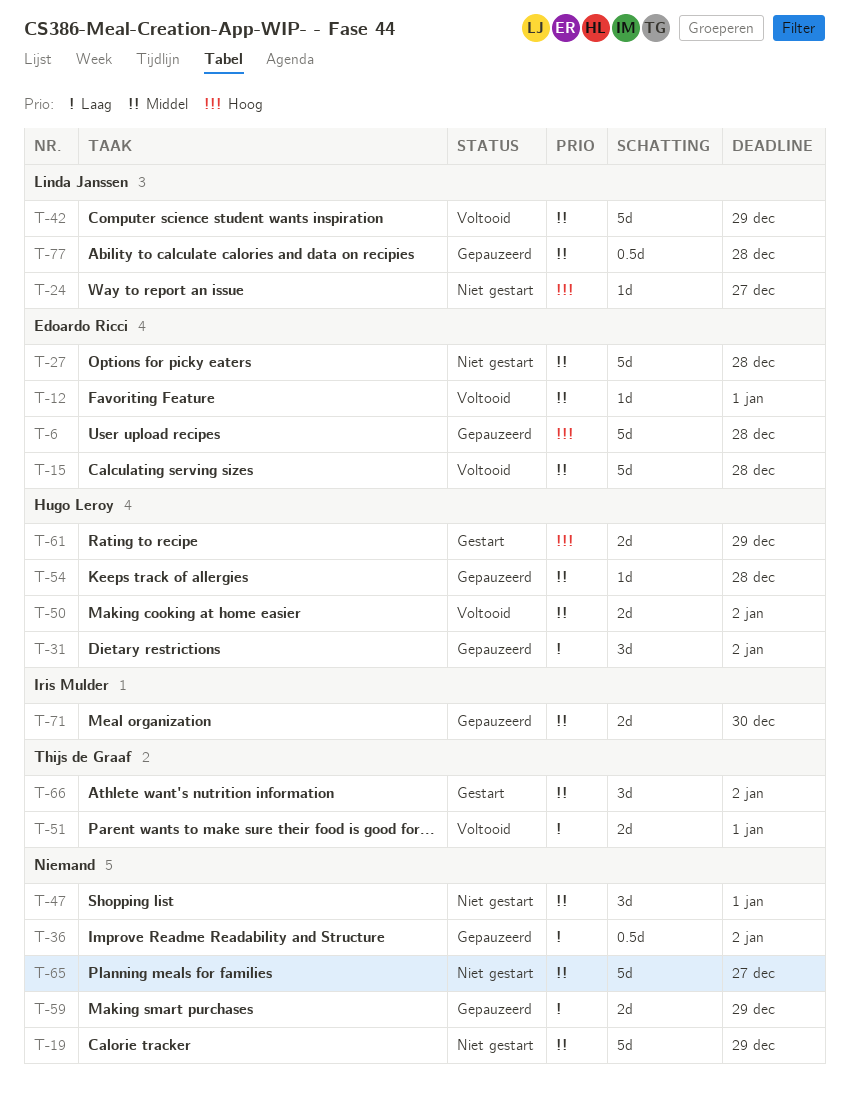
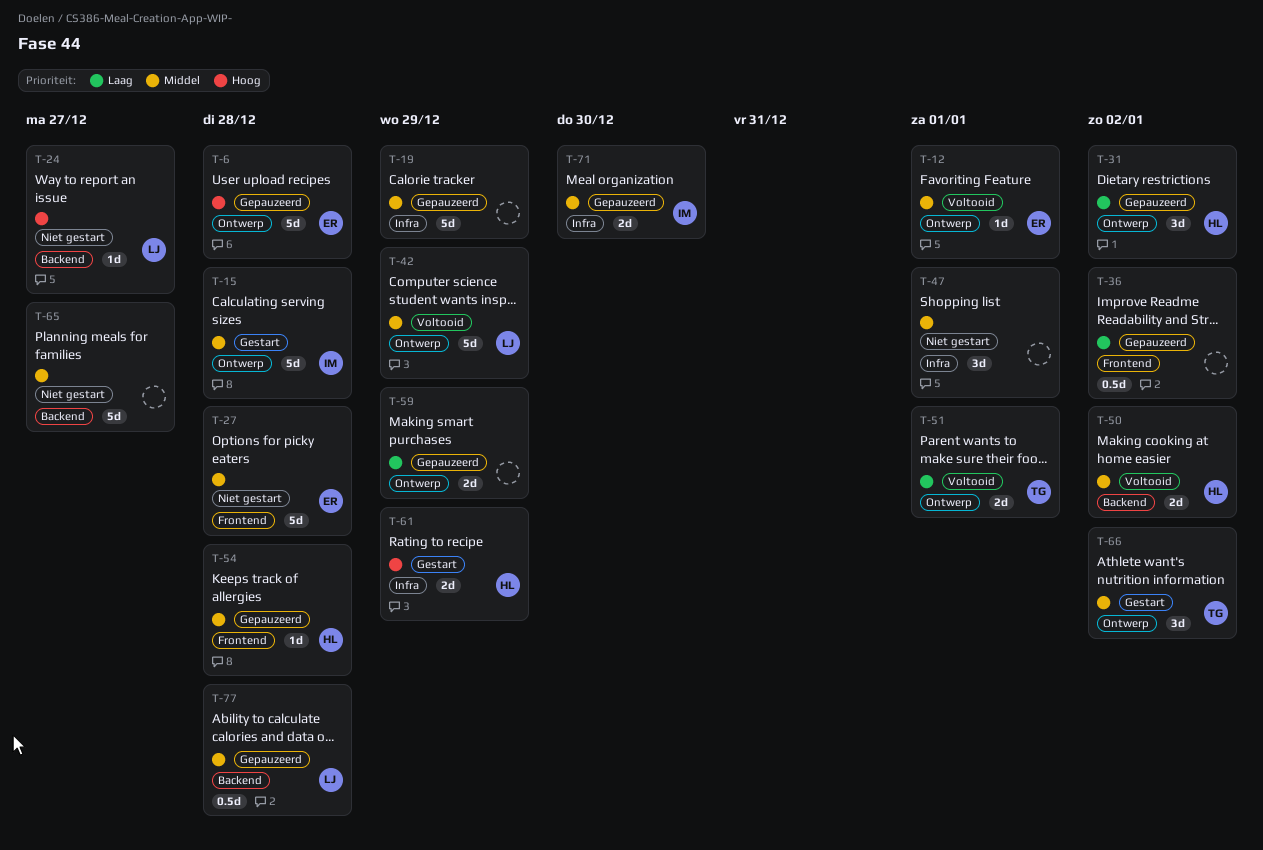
T-15, status: Voltooid -> Gestart
T-15, owner: Edoardo Ricci -> Iris Mulder
T-19, status: Niet gestart -> Gepauzeerd

